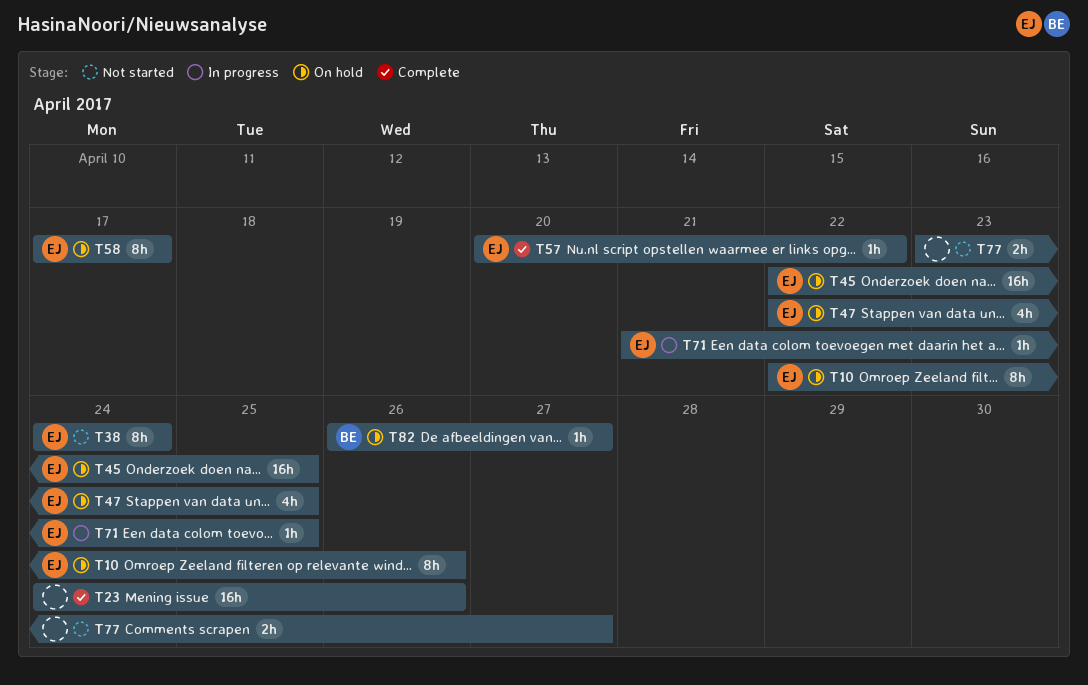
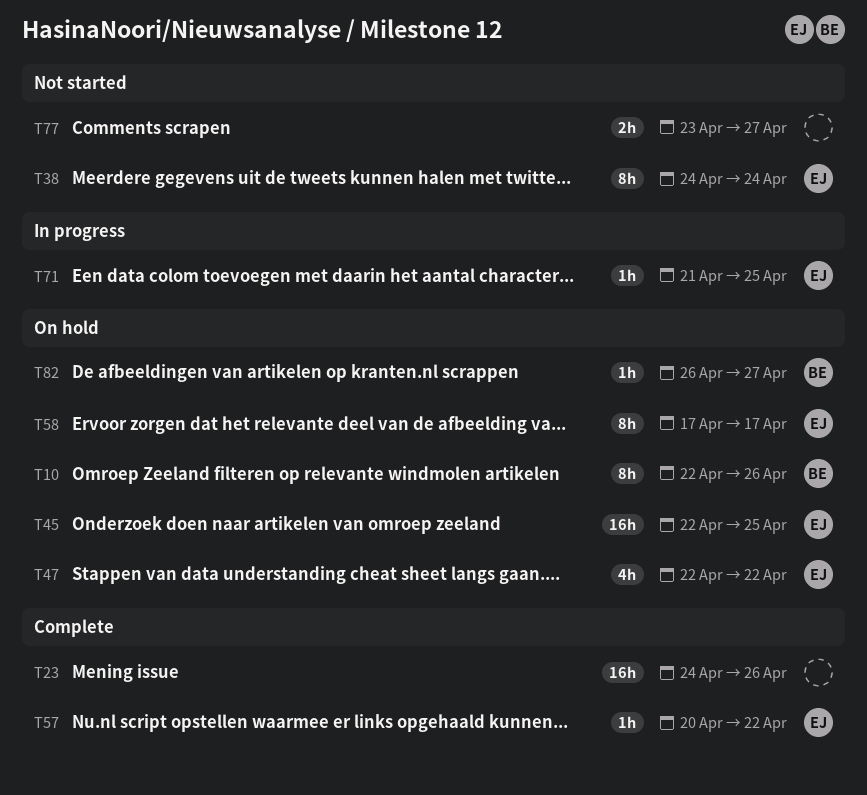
T10, owner: EJ -> BE
T47, due: Apr 25 -> Apr 22

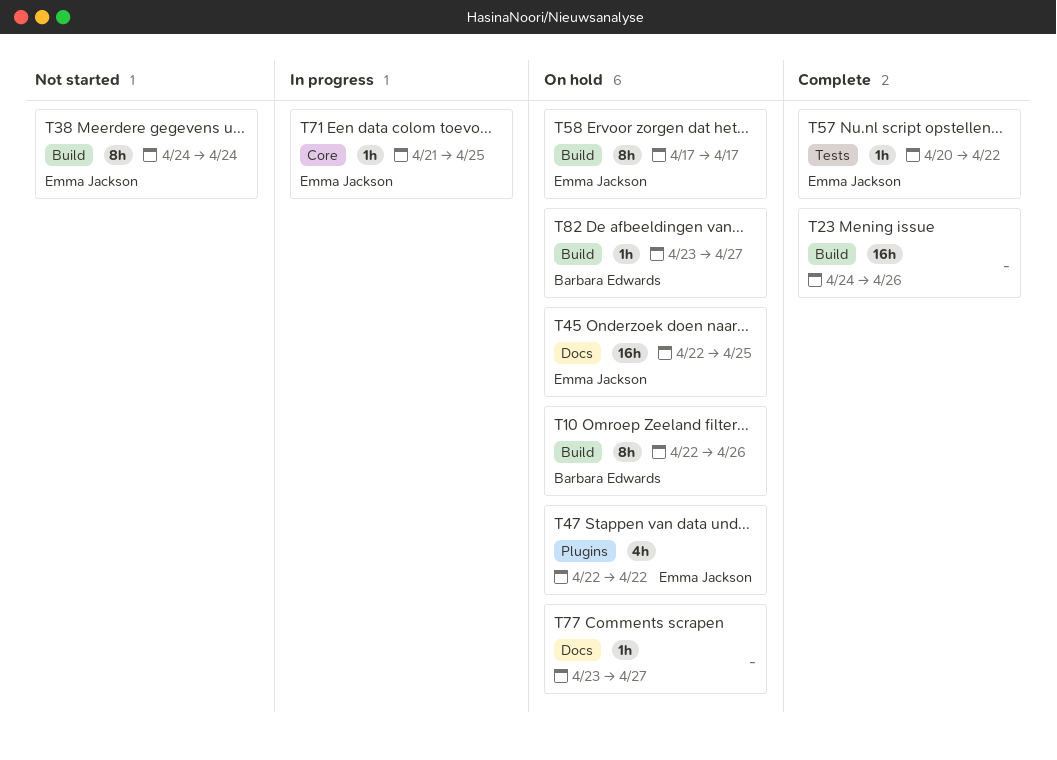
T77, status: Not started -> On hold
T77, estimate: 2h -> 1h
T82, start: Apr 26 -> Apr 23

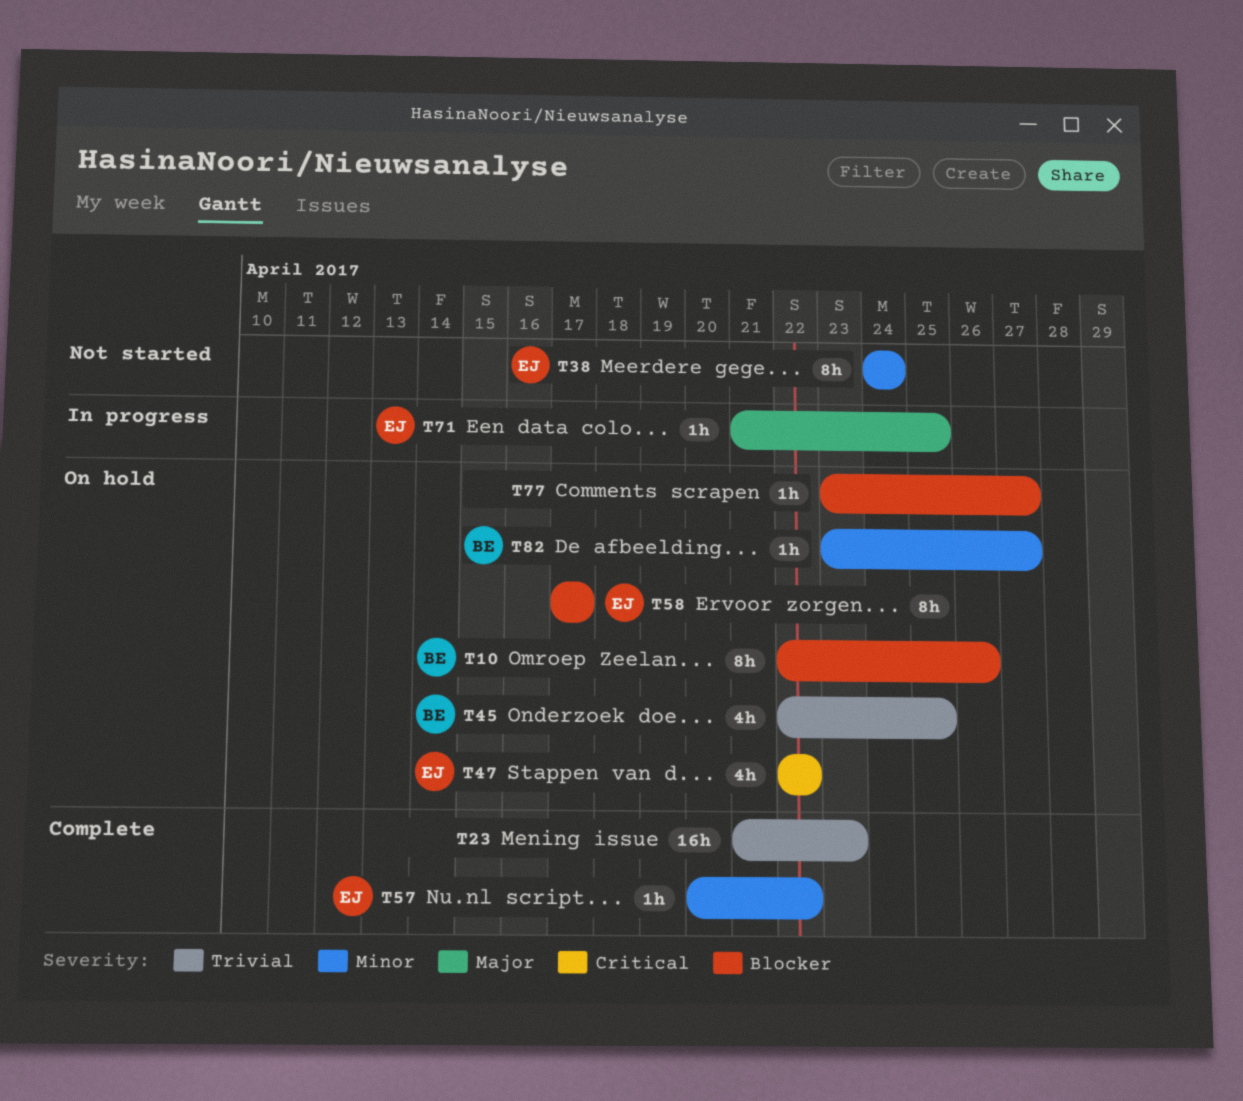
T23, start: Apr 24 -> Apr 21
T23, due: Apr 26 -> Apr 23
T45, owner: Emma Jackson -> Barbara Edwards
T45, estimate: 16h -> 4h

